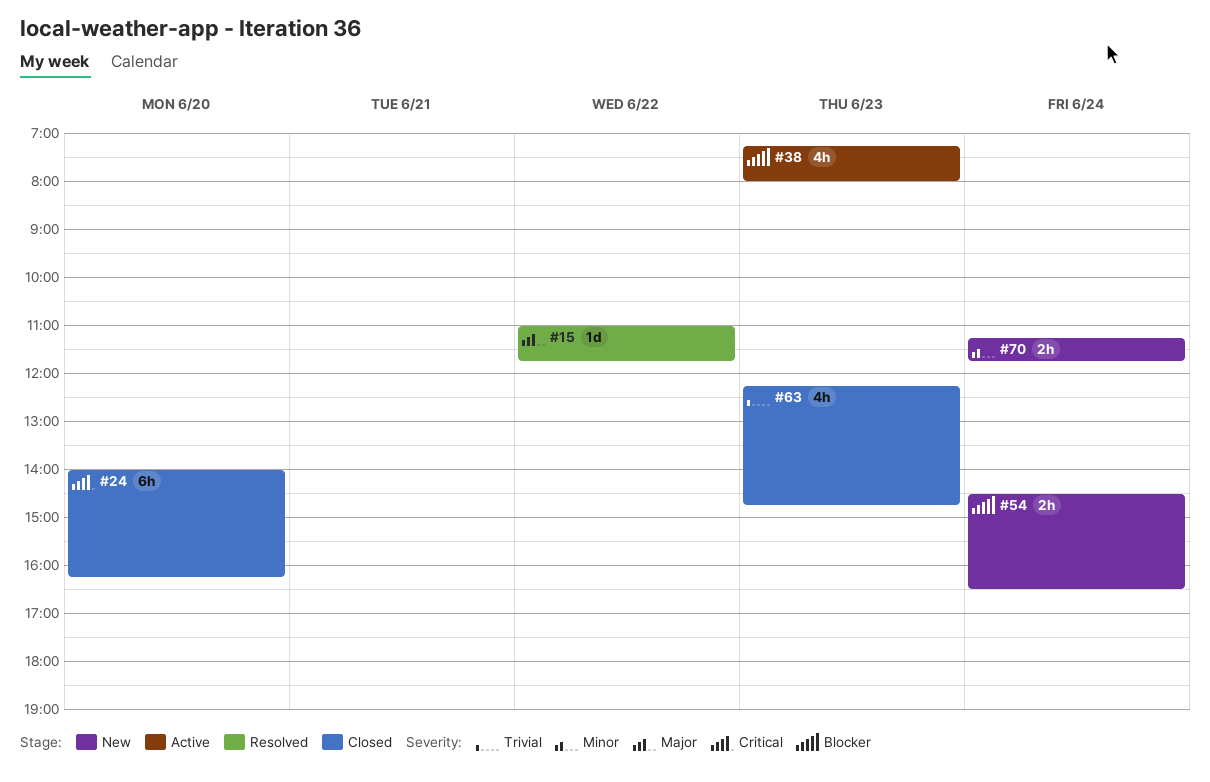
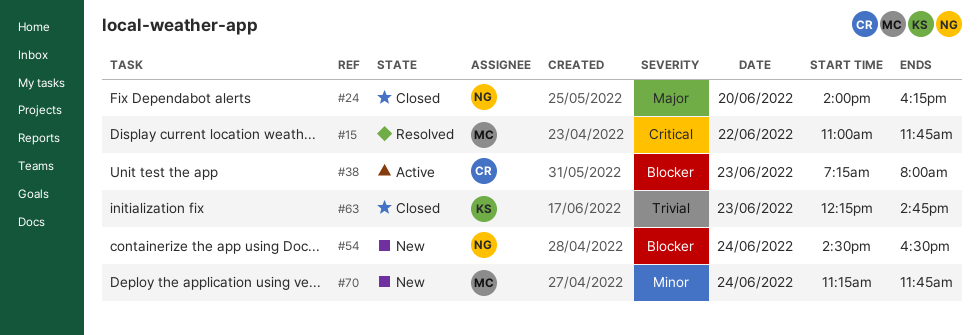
#15, priority: Major -> Critical
#24, priority: Critical -> Major

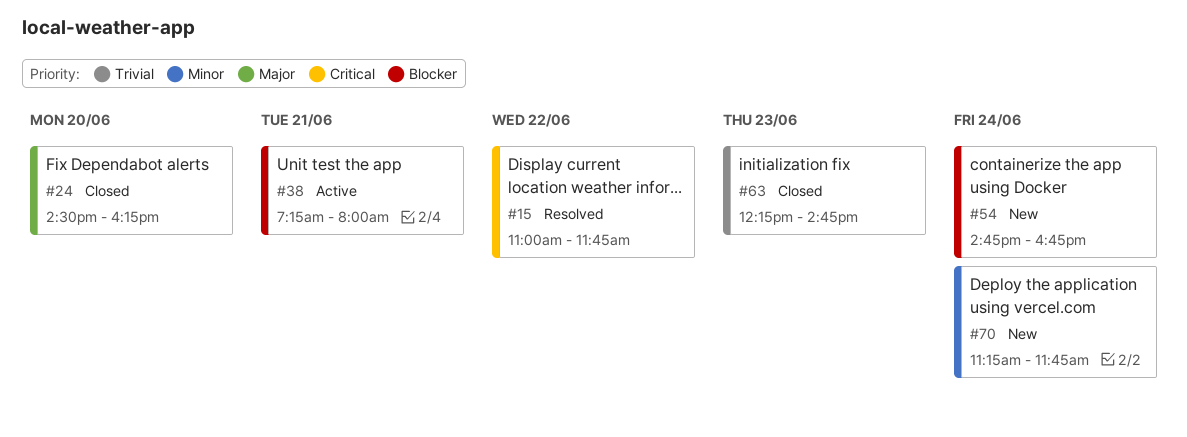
#24, begins: 14:00 -> 14:30
#38, day: Jun 23 -> Jun 21
#54, begins: 14:30 -> 14:45
#54, ends: 16:30 -> 16:45

